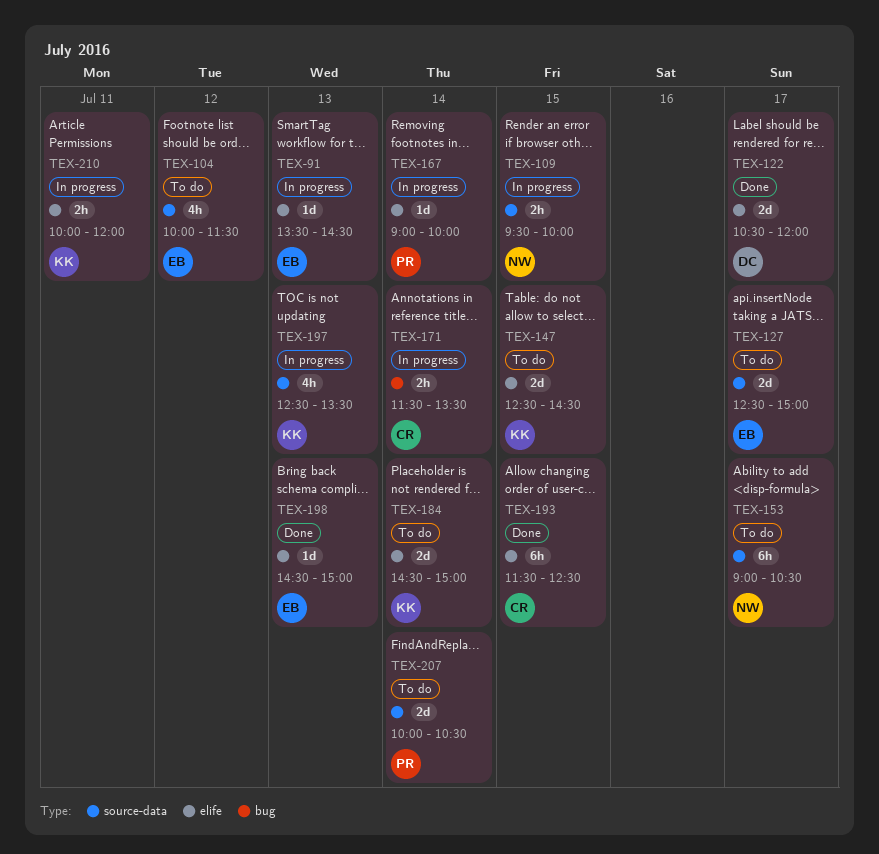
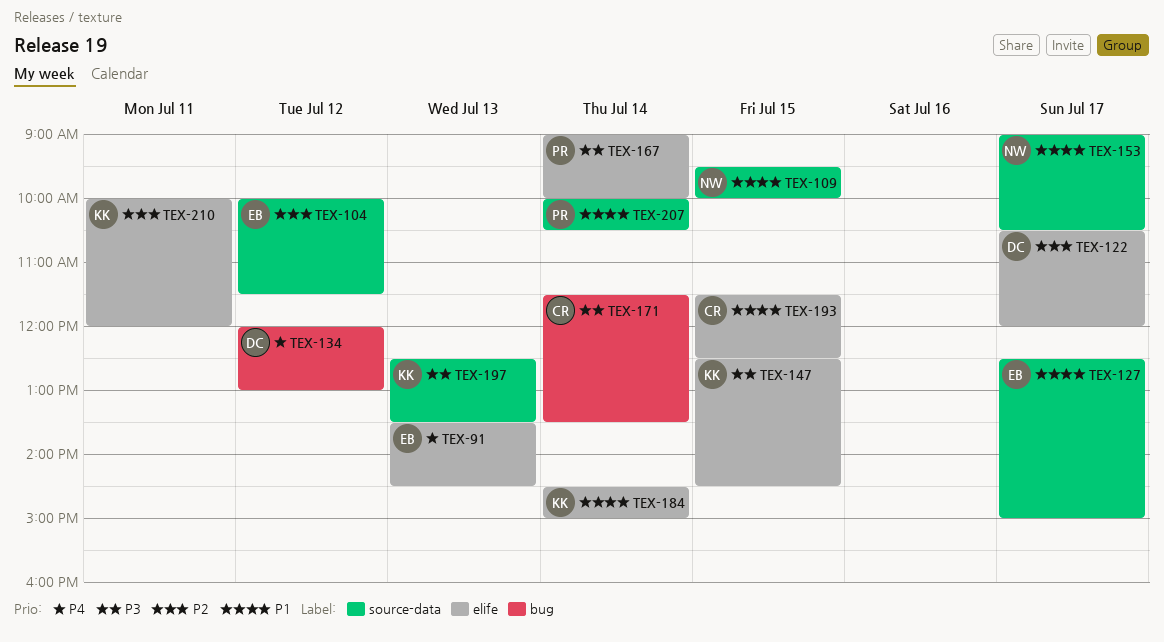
TEX-134: none -> present
TEX-198: present -> none

